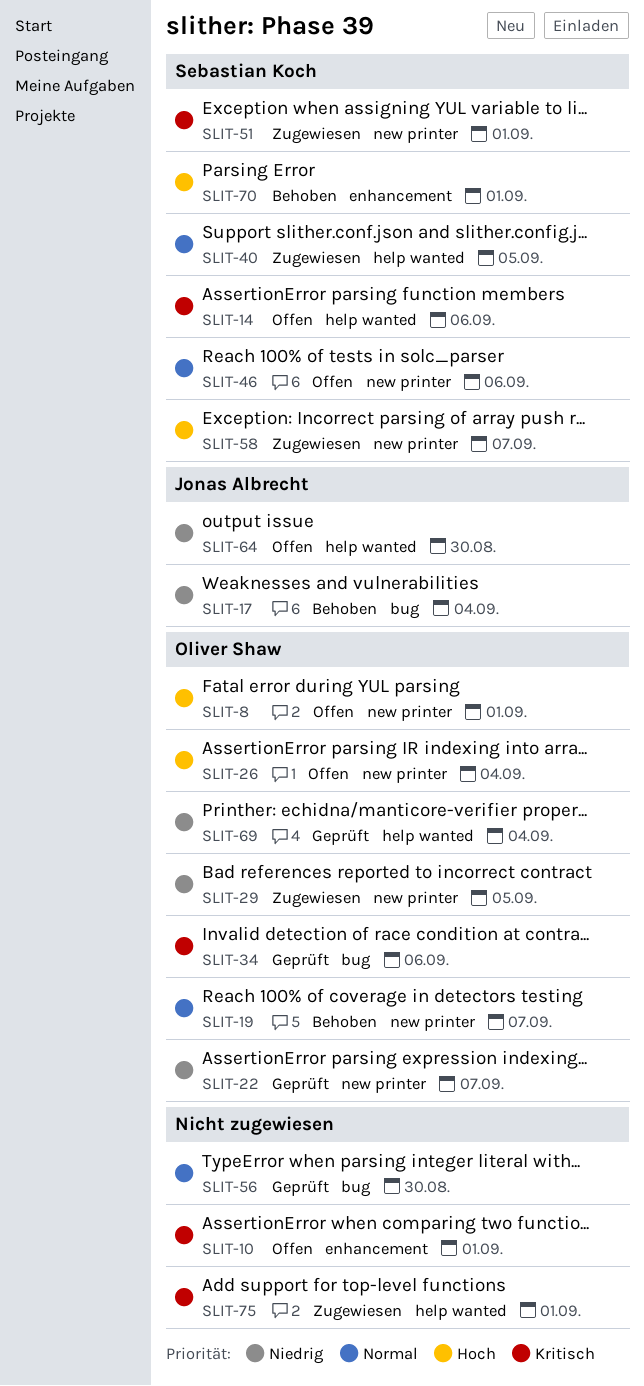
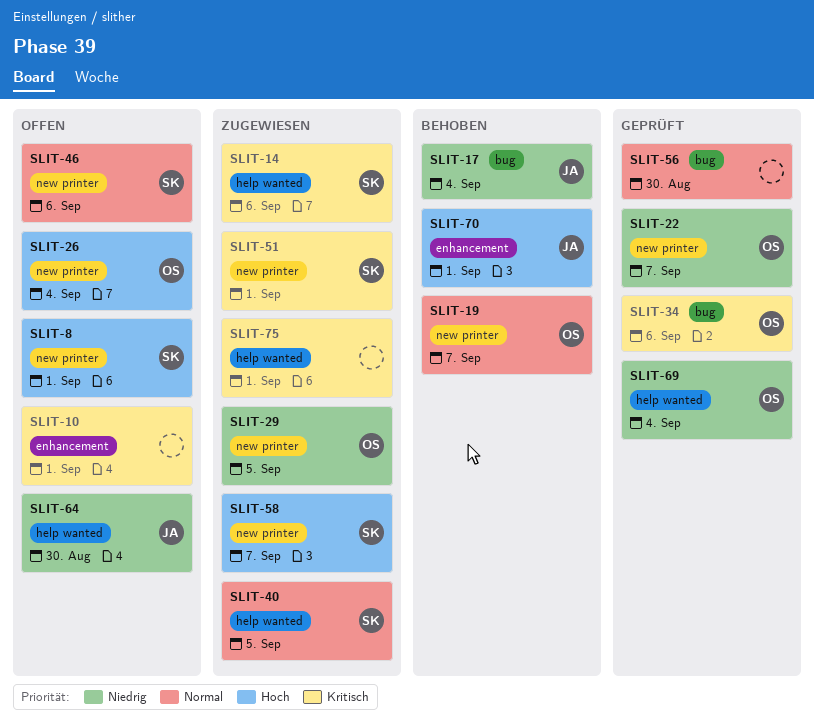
SLIT-8, owner: Oliver Shaw -> Sebastian Koch
SLIT-14, status: Offen -> Zugewiesen
SLIT-70, owner: Sebastian Koch -> Jonas Albrecht

